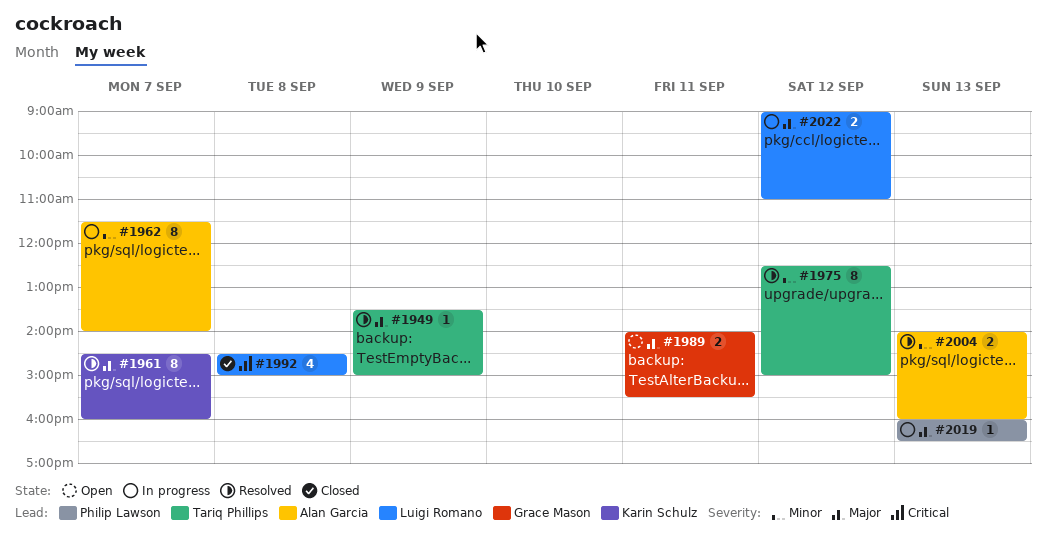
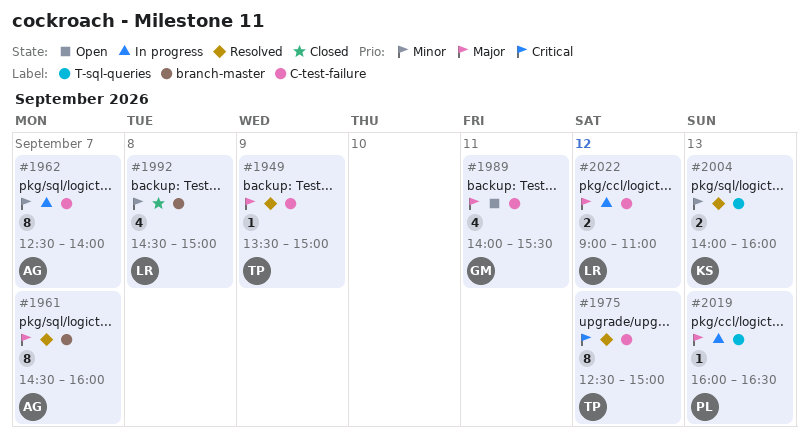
#1961, owner: Karin Schulz -> Alan Garcia
#1962, begins: 11:30 -> 12:30
#1975, priority: Minor -> Critical
#1989, estimate: 2 -> 4
#1992, priority: Critical -> Minor
#2004, owner: Alan Garcia -> Karin Schulz

